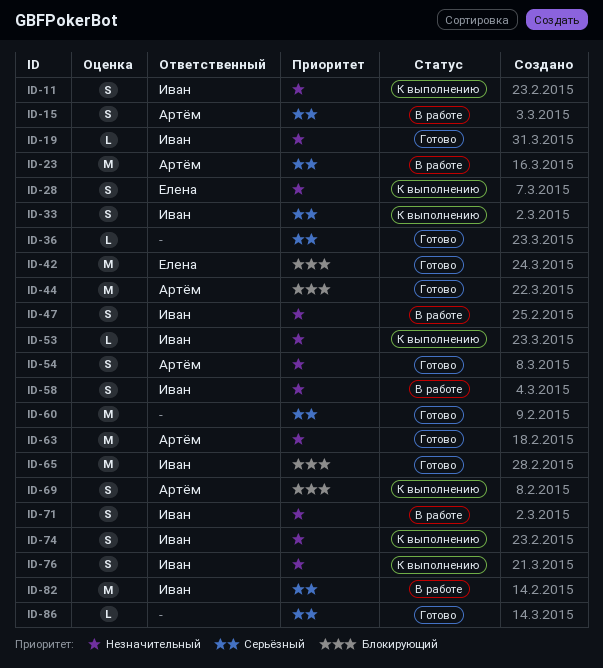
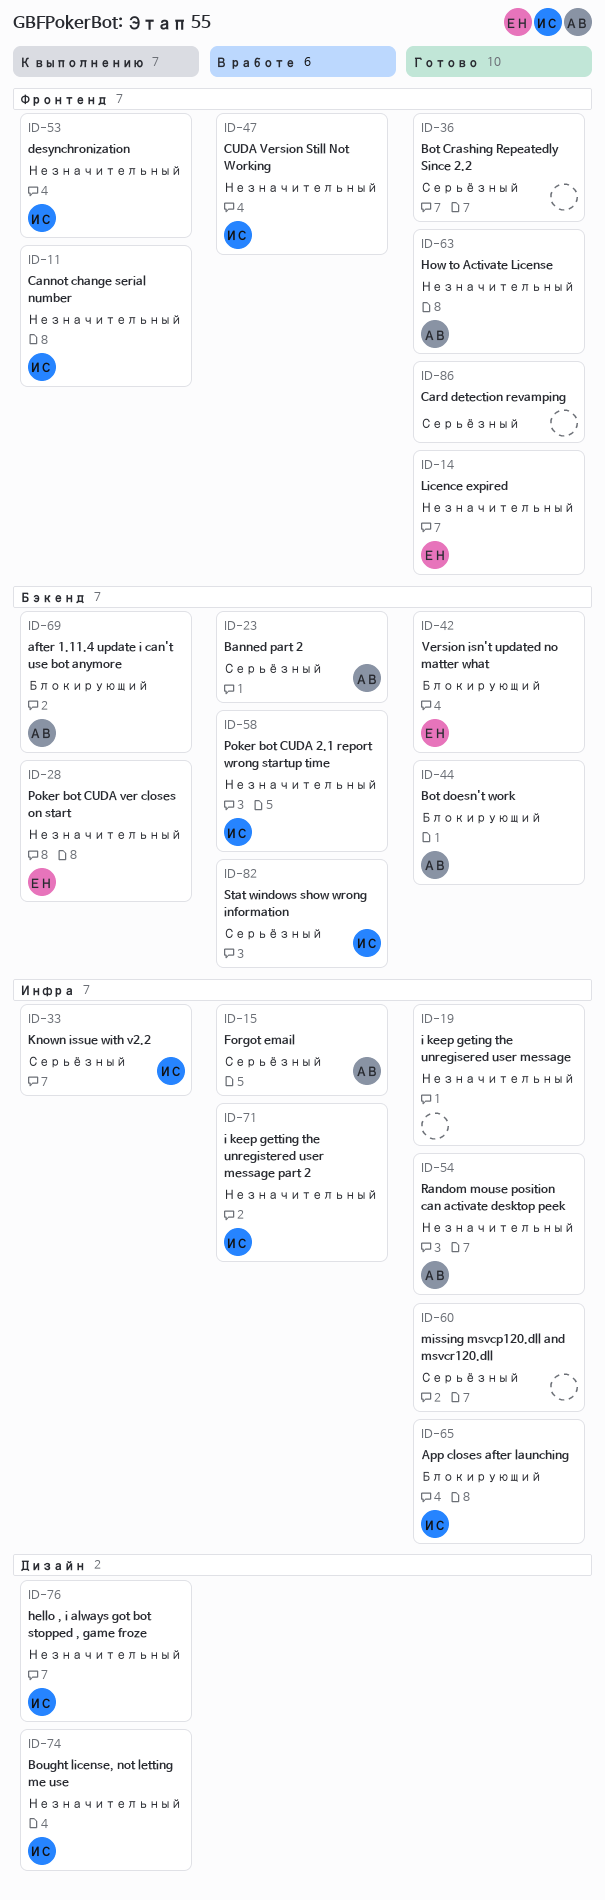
ID-14: none -> present
ID-19, owner: Иван -> none

